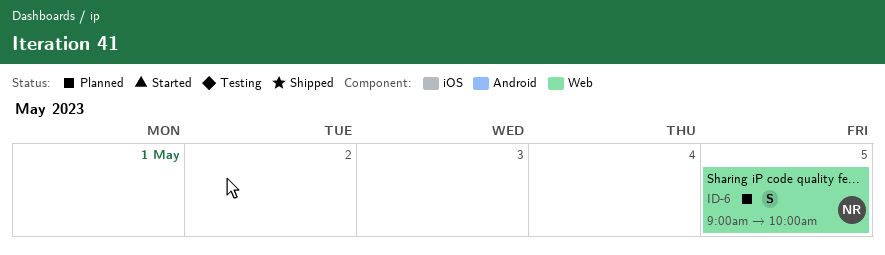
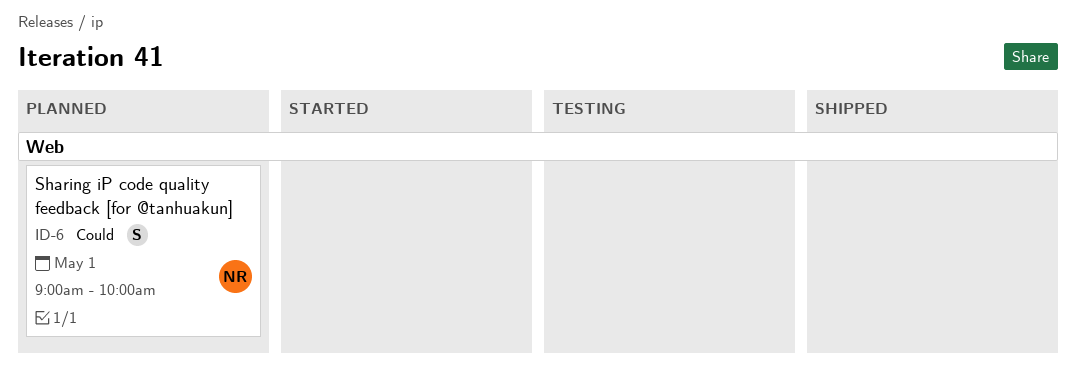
ID-6, day: May 5 -> May 1

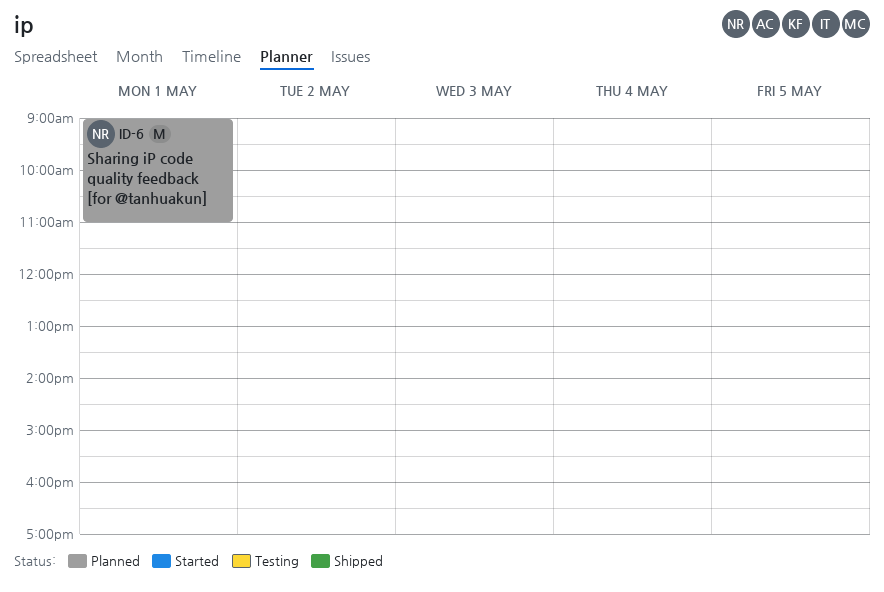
ID-6, estimate: S -> M
ID-6, ends: 10:00 -> 11:00

